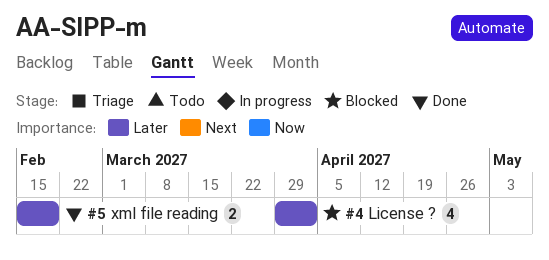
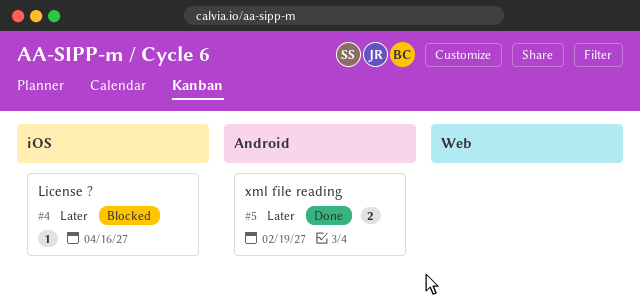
#4, estimate: 4 -> 1
#4, due: Apr 2 -> Apr 16

